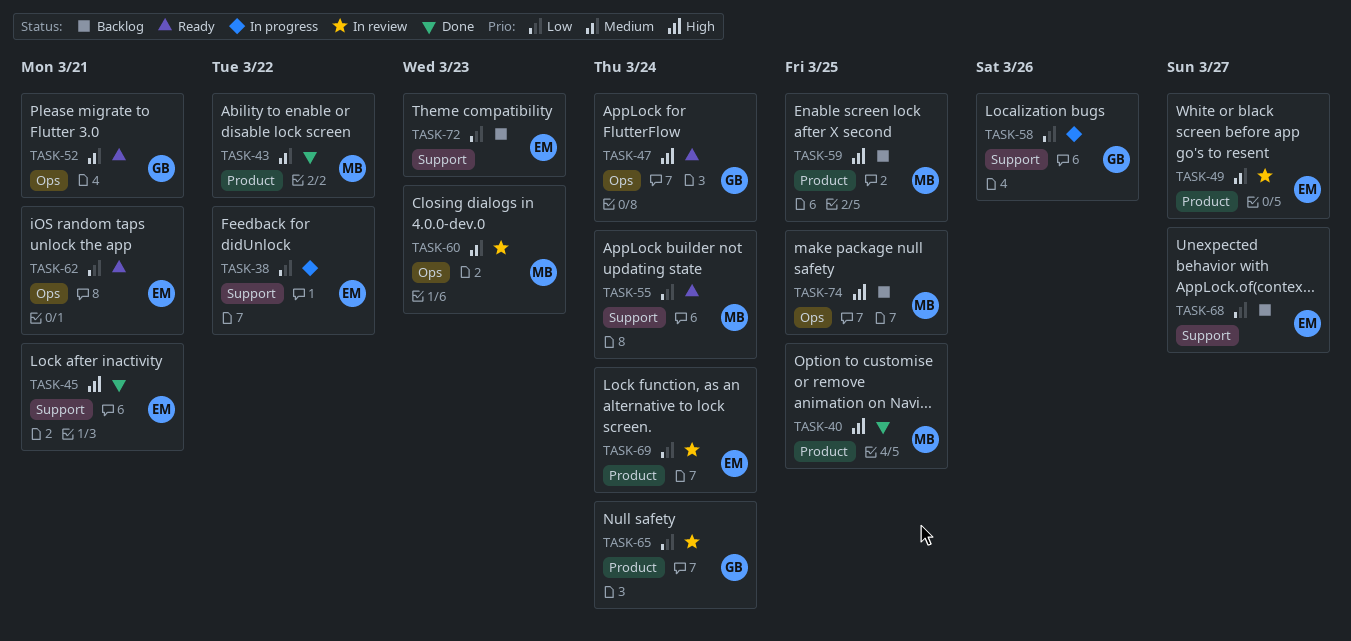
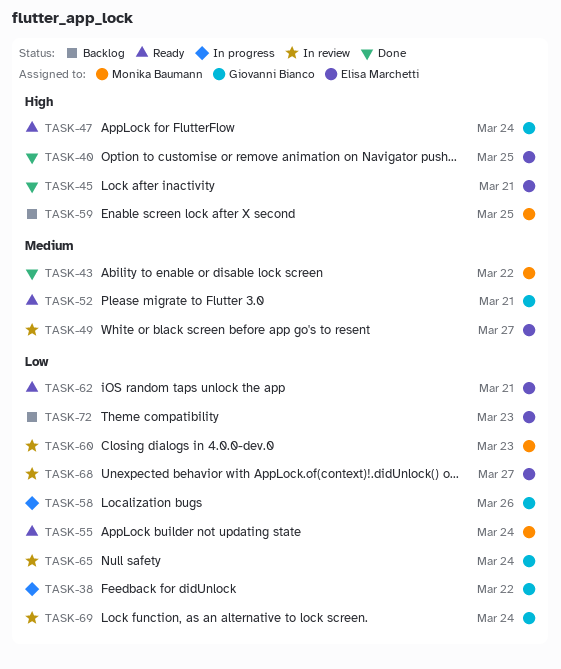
TASK-38, owner: Elisa Marchetti -> Giovanni Bianco
TASK-40, owner: Monika Baumann -> Elisa Marchetti
TASK-60, priority: Medium -> Low
TASK-68, status: Backlog -> In review
TASK-69, owner: Elisa Marchetti -> Giovanni Bianco
TASK-74: present -> none

